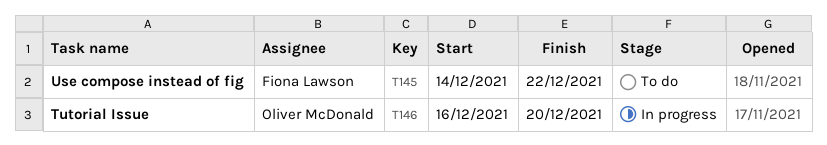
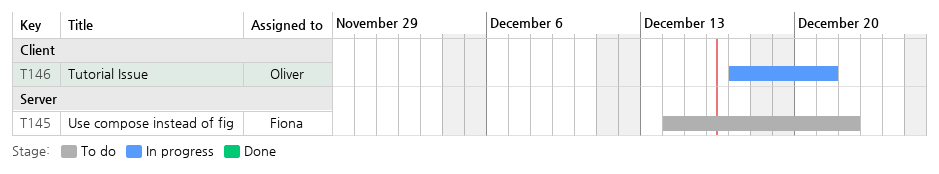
T146, start: Dec 16 -> Dec 17
T146, due: Dec 20 -> Dec 21

